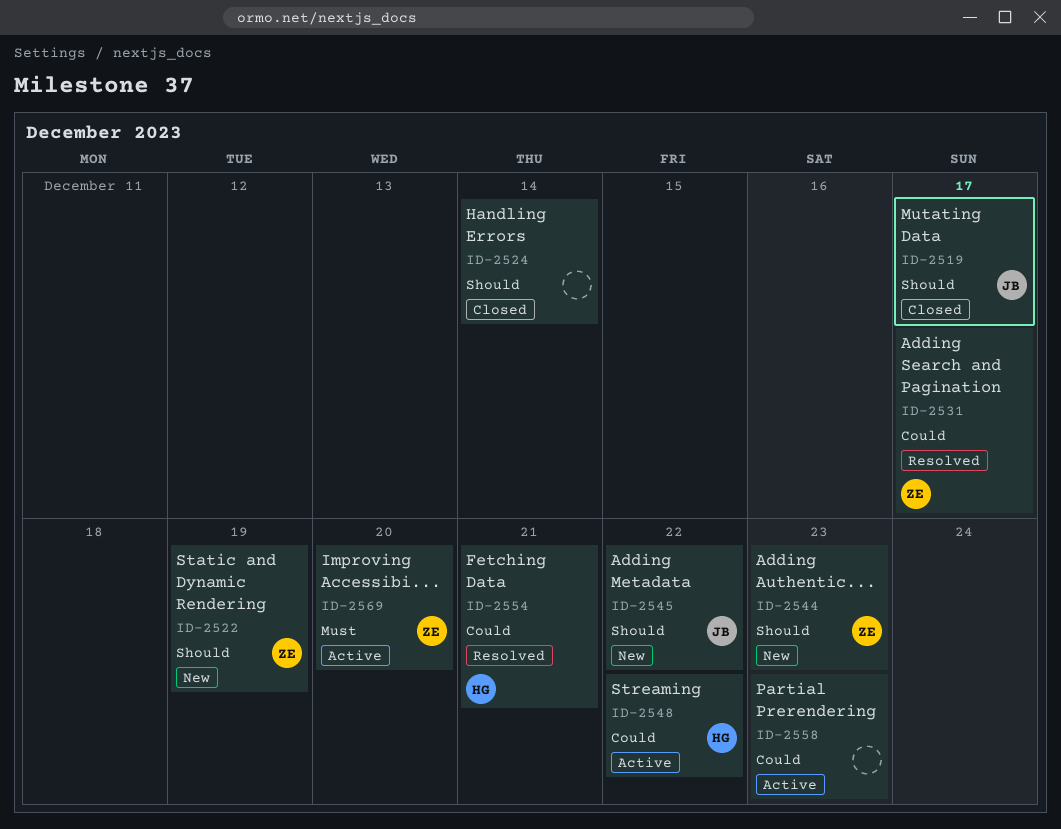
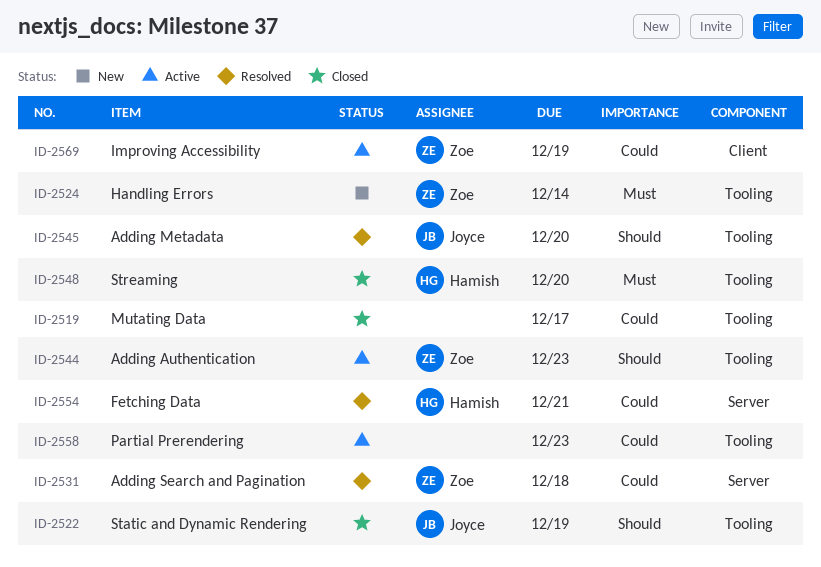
ID-2519, owner: Joyce -> none
ID-2519, priority: Should -> Could
ID-2522, status: New -> Closed
ID-2522, owner: Zoe -> Joyce
ID-2524, status: Closed -> New
ID-2524, owner: none -> Zoe
ID-2524, priority: Should -> Must
ID-2531, due: Dec 17 -> Dec 18
ID-2544, status: New -> Active
ID-2545, status: New -> Resolved
ID-2545, due: Dec 22 -> Dec 20
ID-2548, status: Active -> Closed
ID-2548, priority: Could -> Must
ID-2548, due: Dec 22 -> Dec 20
ID-2569, priority: Must -> Could
ID-2569, due: Dec 20 -> Dec 19

